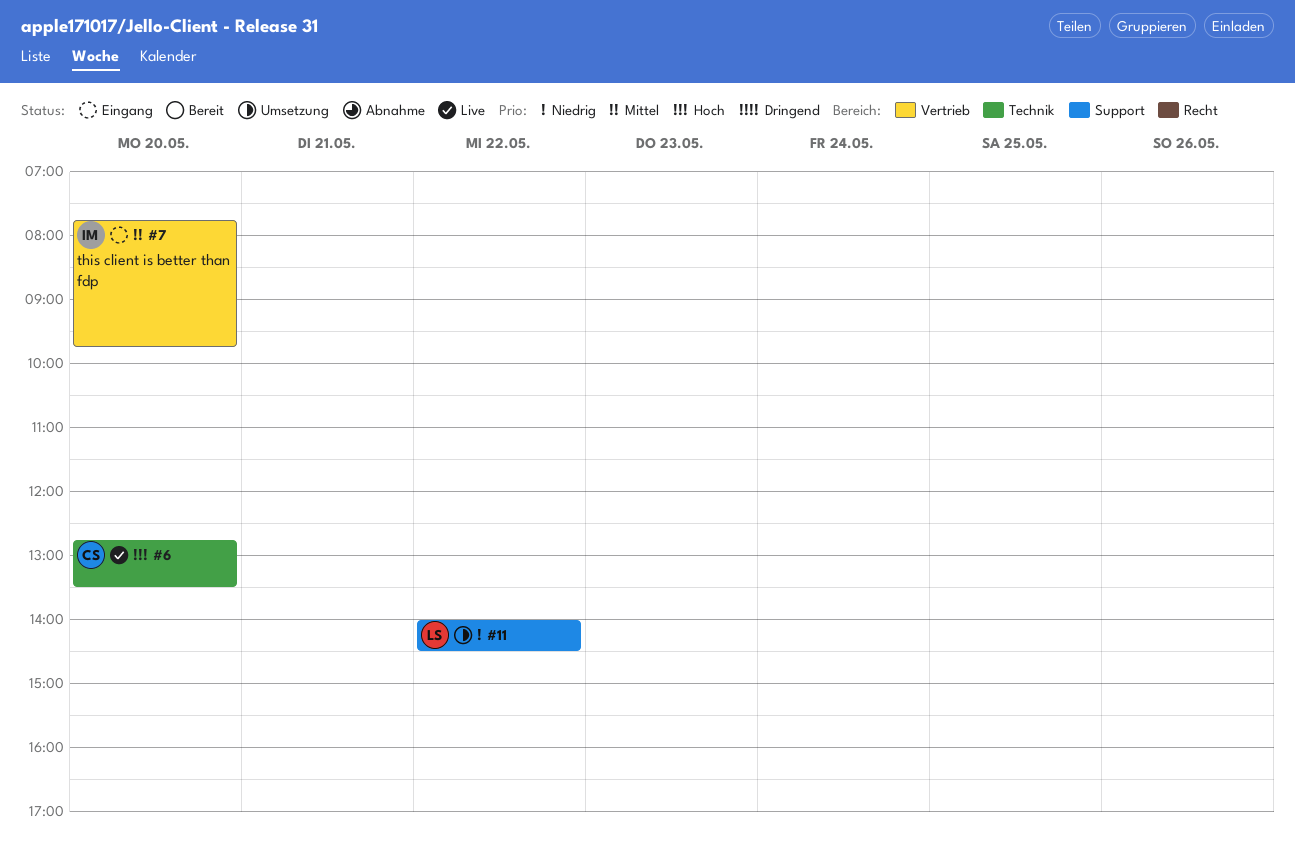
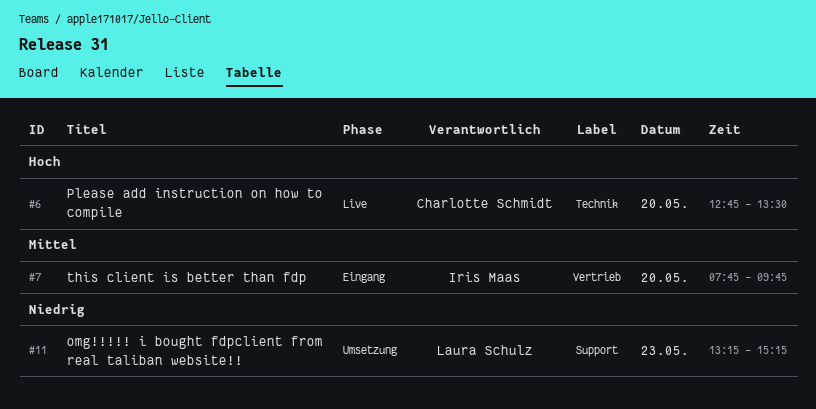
#11, day: May 22 -> May 23
#11, begins: 14:00 -> 13:15
#11, ends: 14:30 -> 15:15

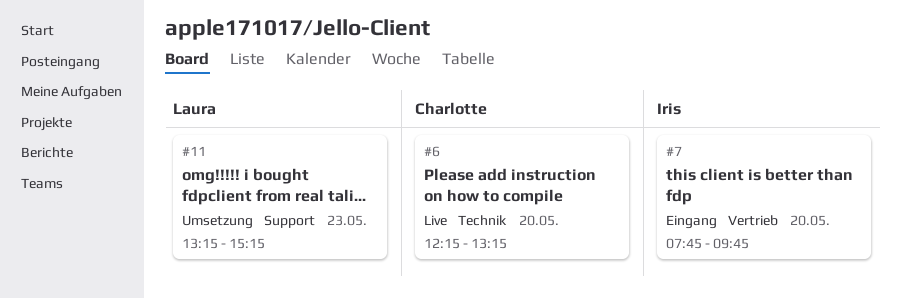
#6, begins: 12:45 -> 12:15
#6, ends: 13:30 -> 13:15

